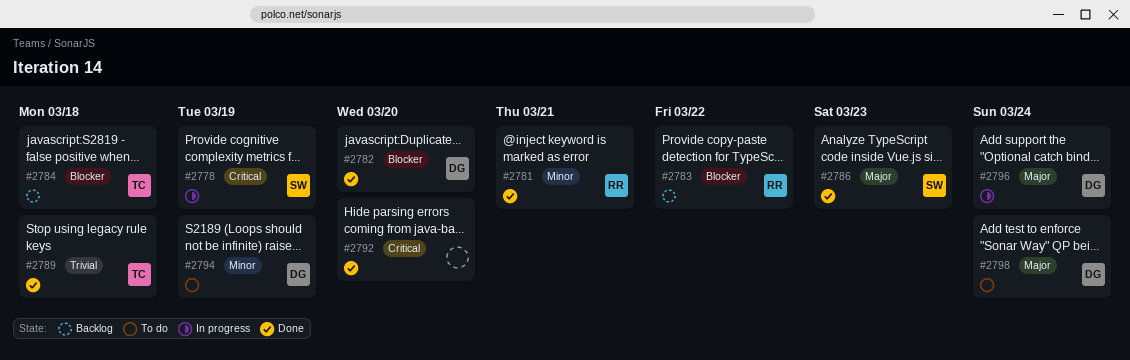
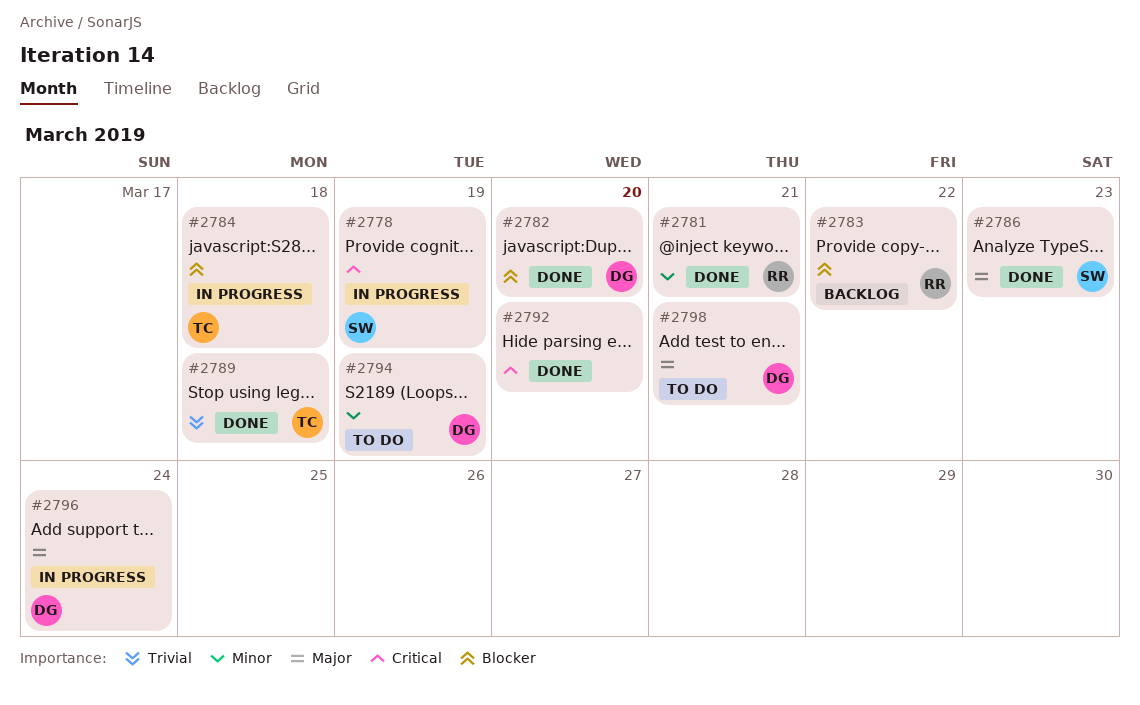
#2784, status: Backlog -> In progress
#2798, due: Mar 24 -> Mar 21

